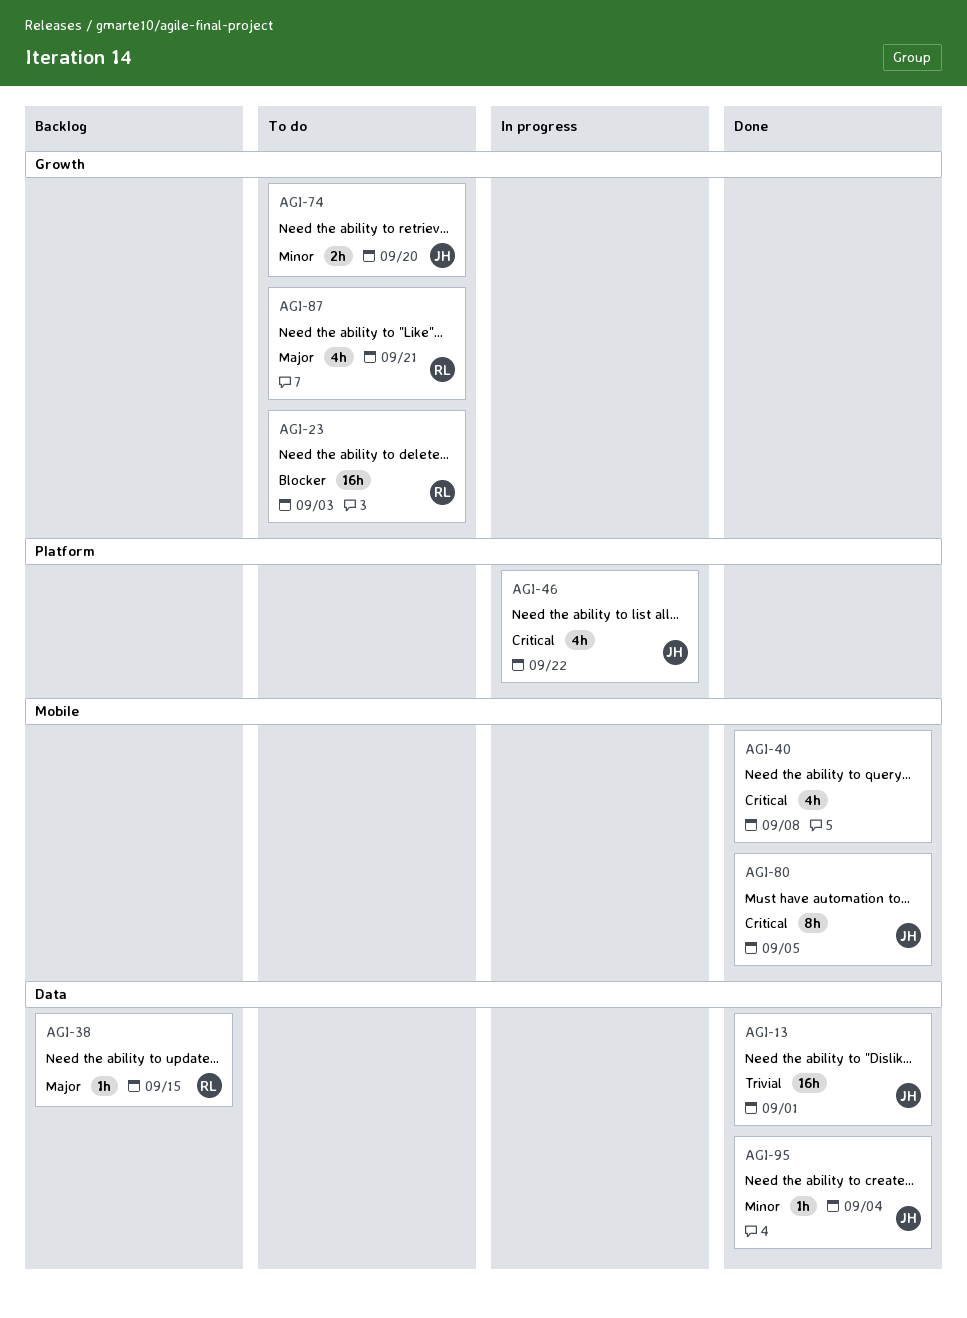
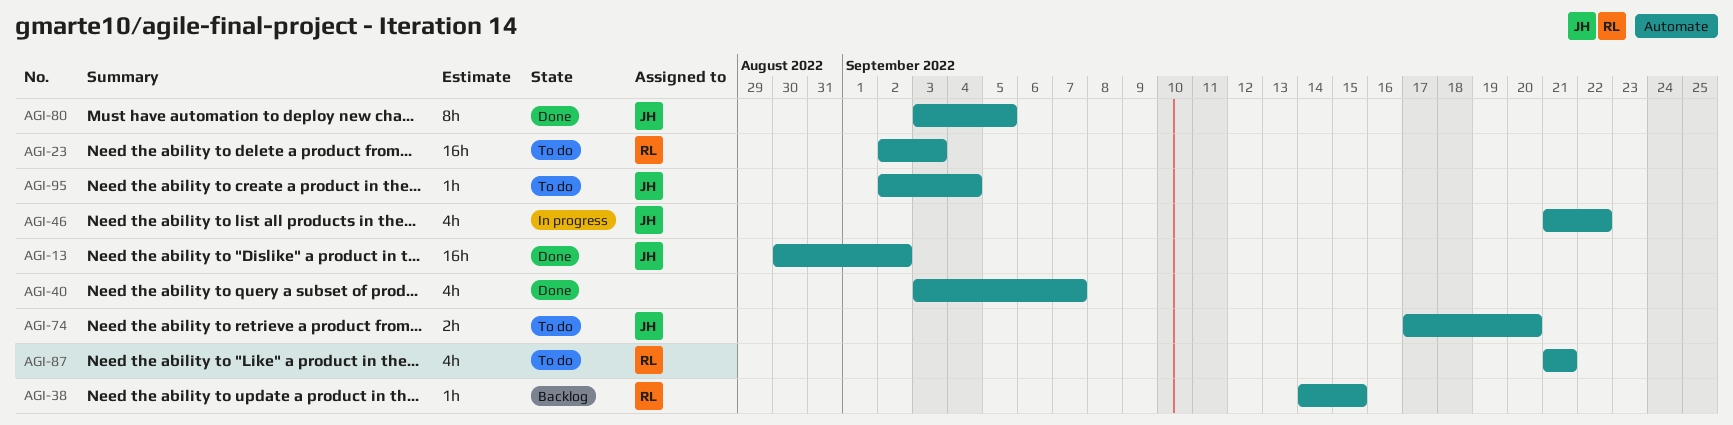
AGI-13, due: Sep 1 -> Sep 2
AGI-40, due: Sep 8 -> Sep 7
AGI-95, status: Done -> To do

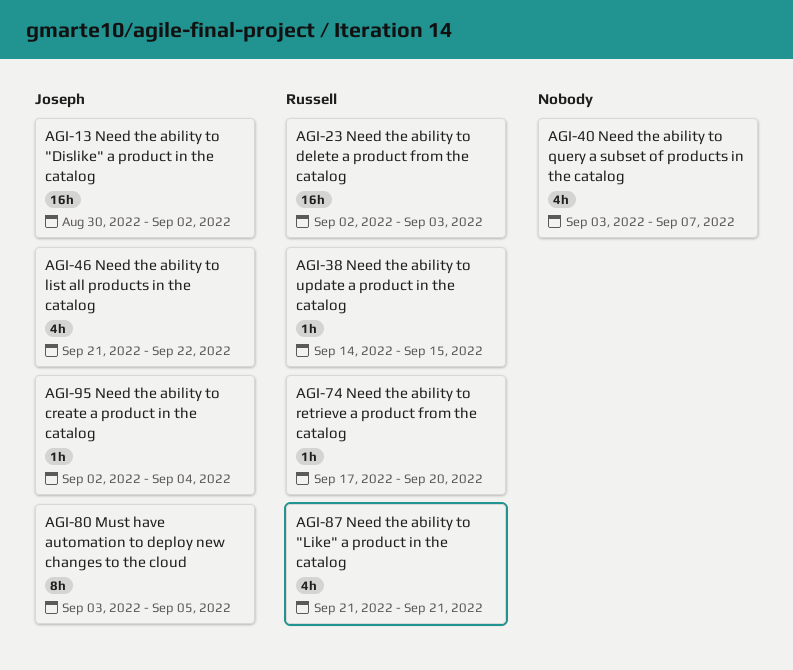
AGI-74, owner: Joseph -> Russell
AGI-74, estimate: 2h -> 1h

